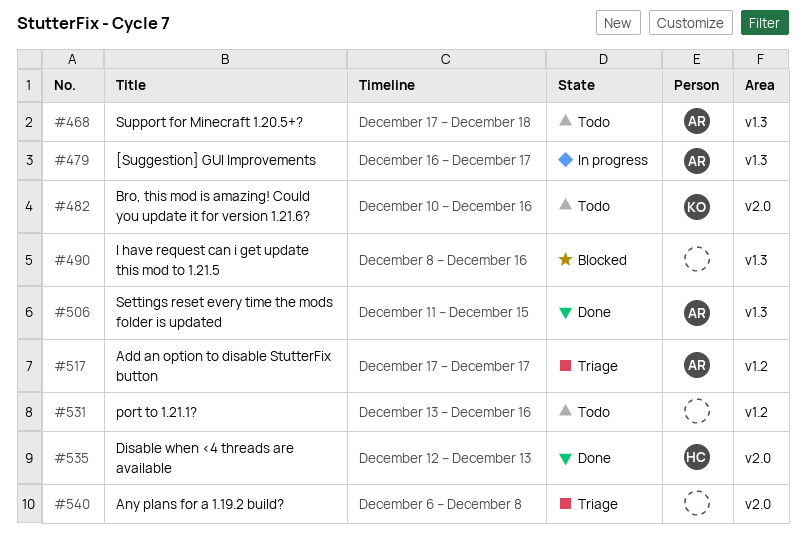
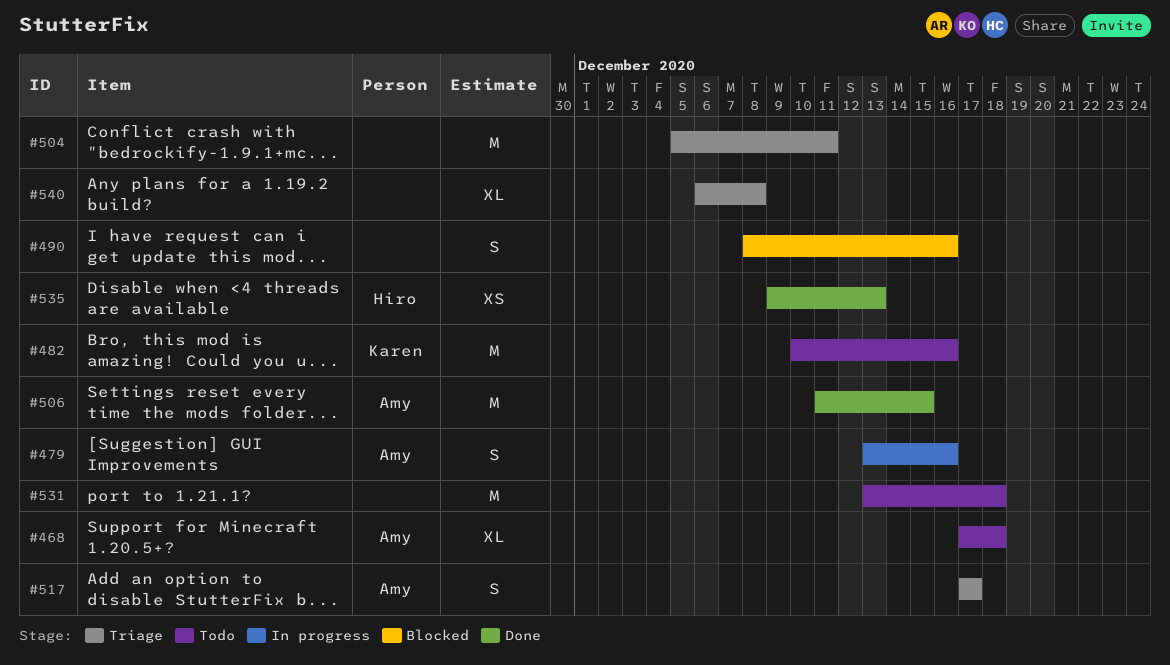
#479, start: Dec 16 -> Dec 13
#479, due: Dec 17 -> Dec 16
#504: none -> present
#531, due: Dec 16 -> Dec 18
#535, start: Dec 12 -> Dec 9

